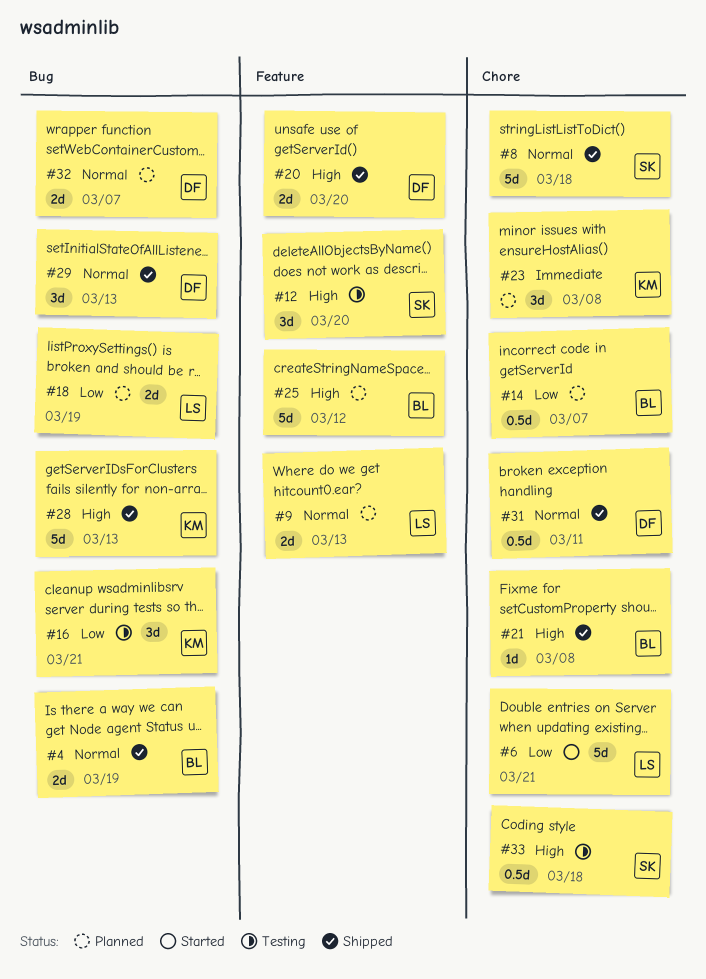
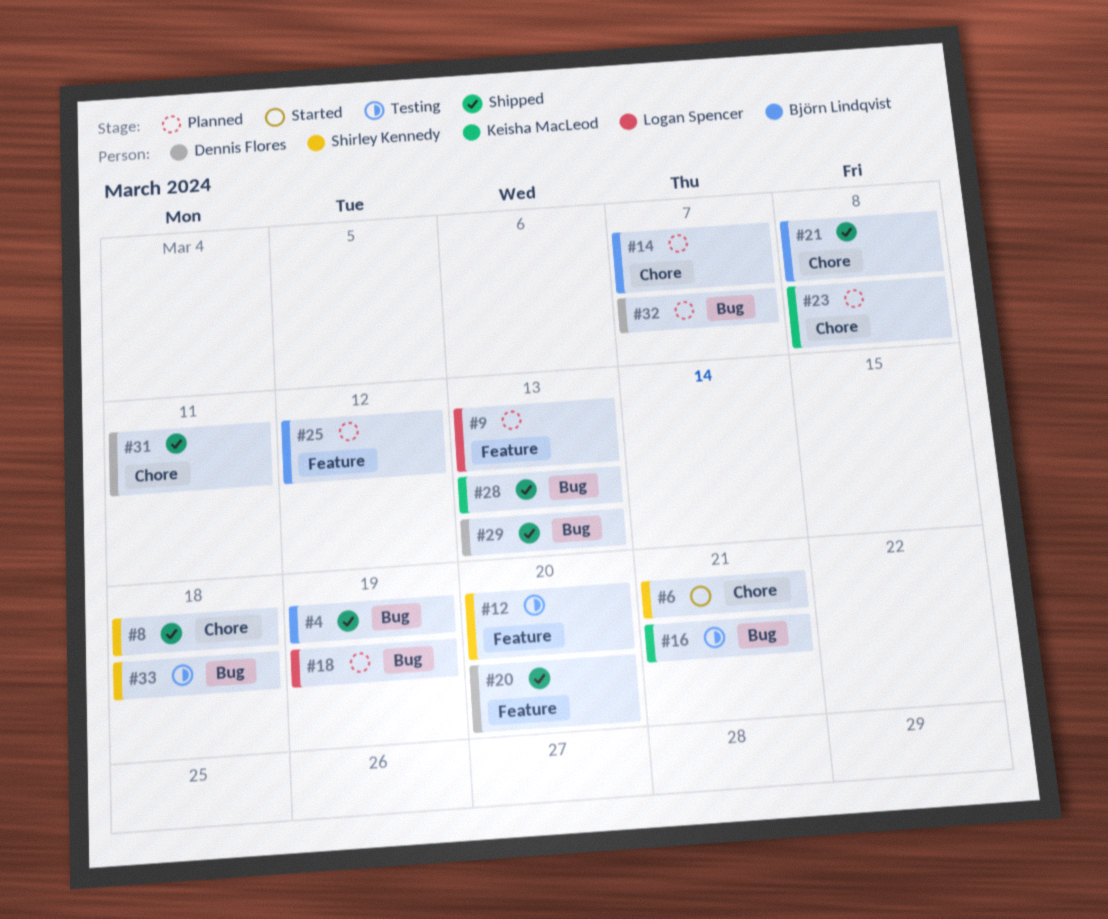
#6, owner: Logan Spencer -> Shirley Kennedy
#33, label: Chore -> Bug

